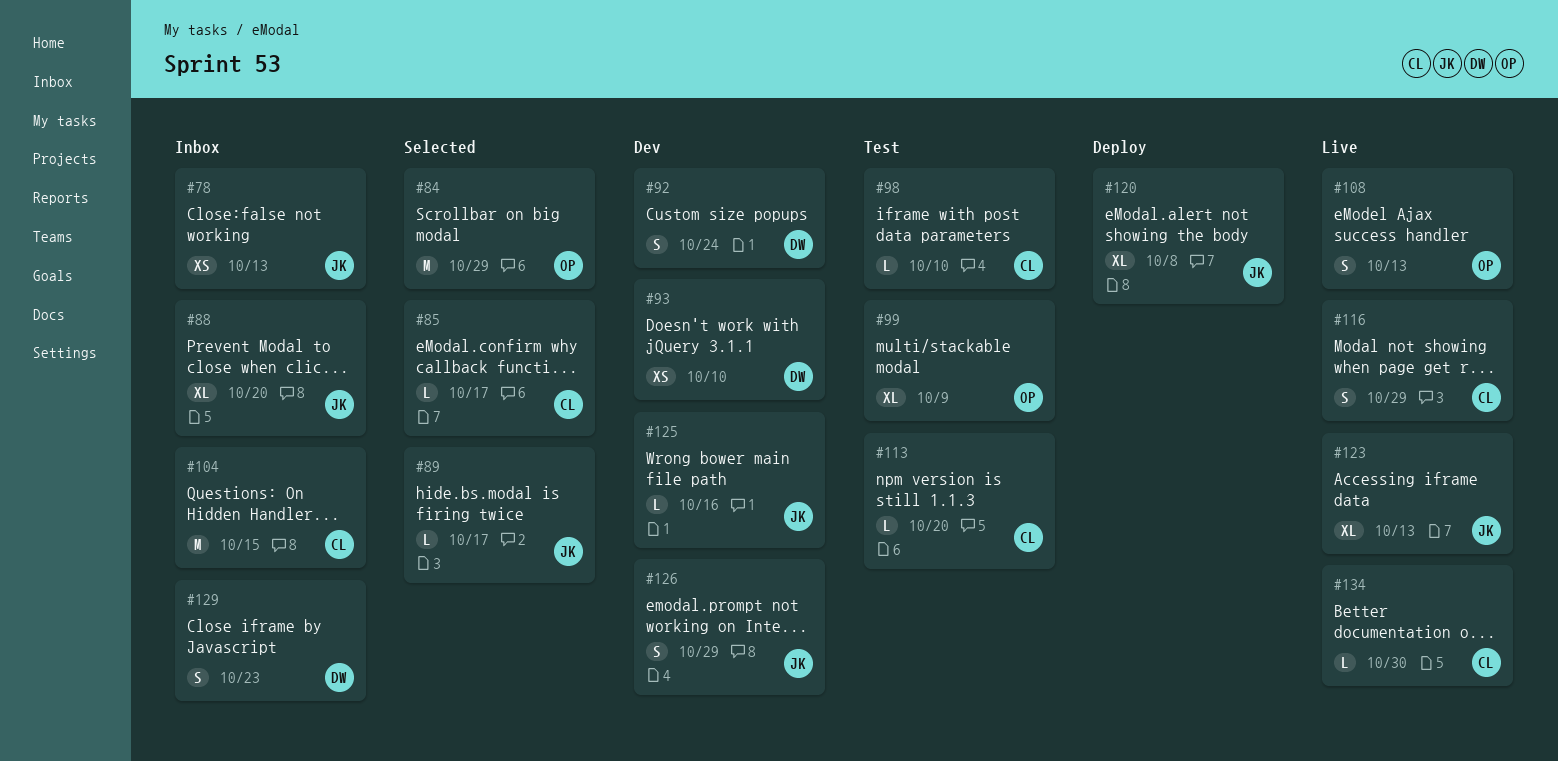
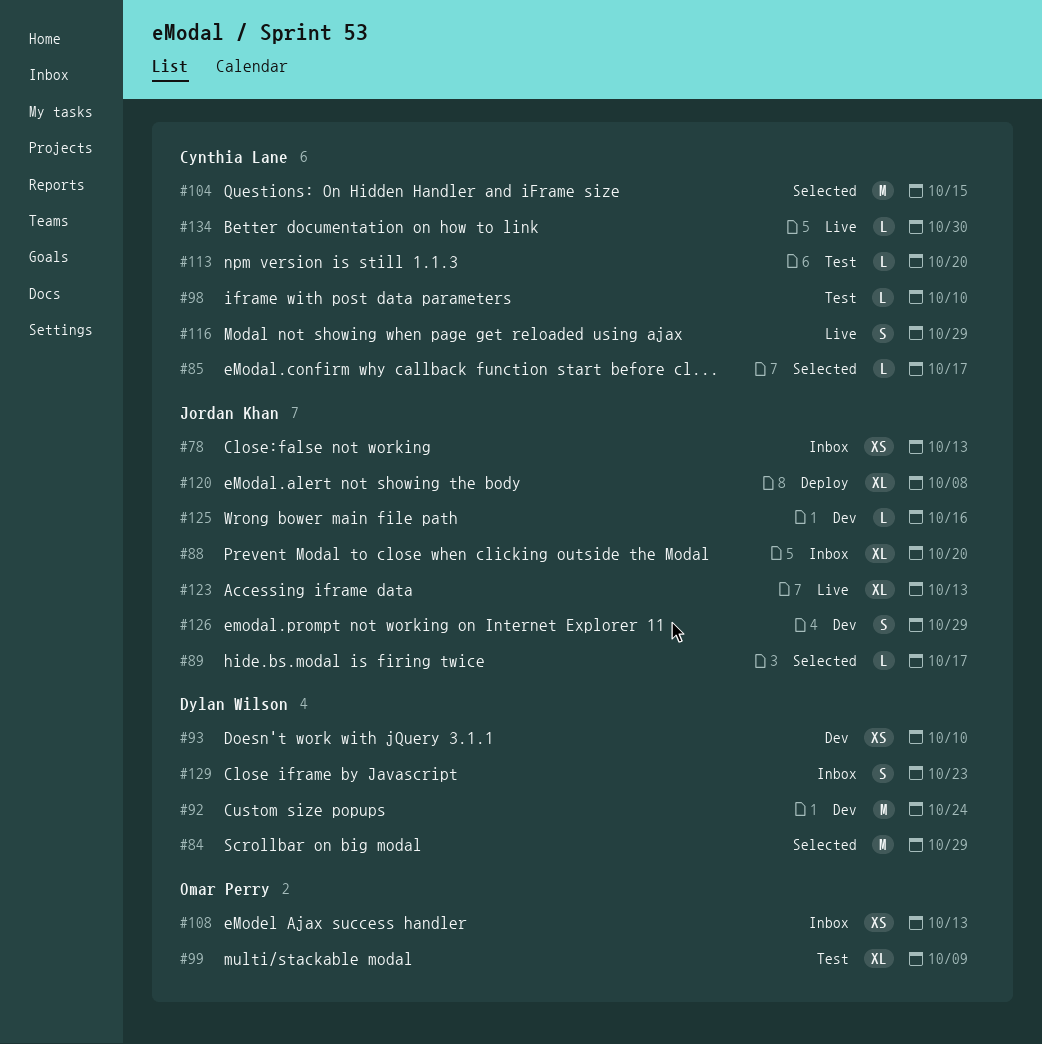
#84, owner: Omar Perry -> Dylan Wilson
#92, estimate: S -> M
#104, status: Inbox -> Selected
#108, status: Live -> Inbox
#108, estimate: S -> XS

